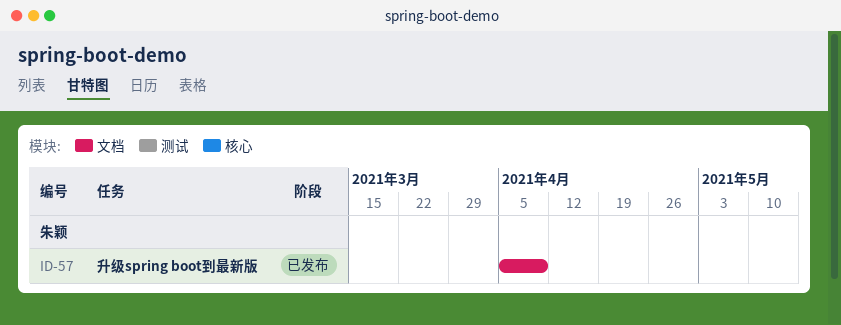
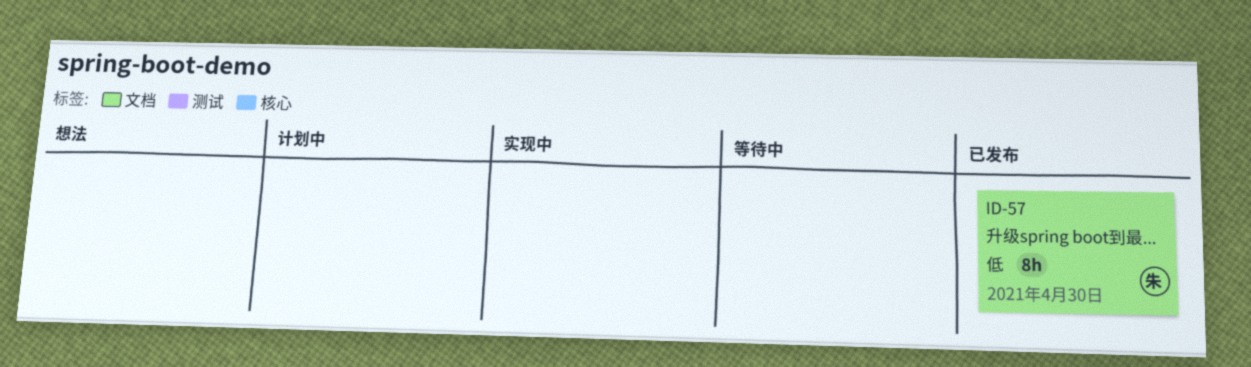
ID-57, due: Apr 9 -> Apr 30

